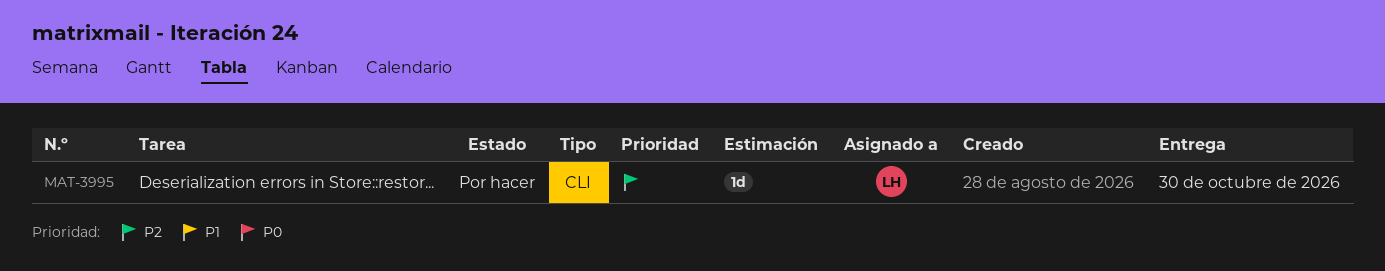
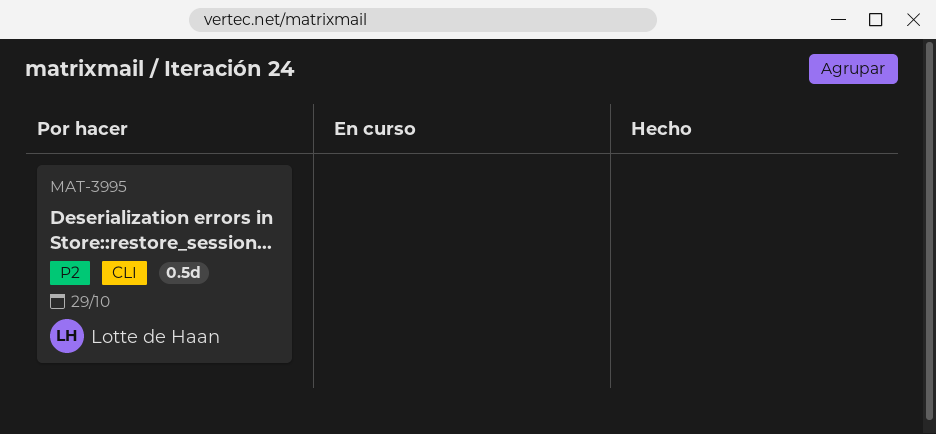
MAT-3995, estimate: 1d -> 0.5d
MAT-3995, due: Oct 30 -> Oct 29

